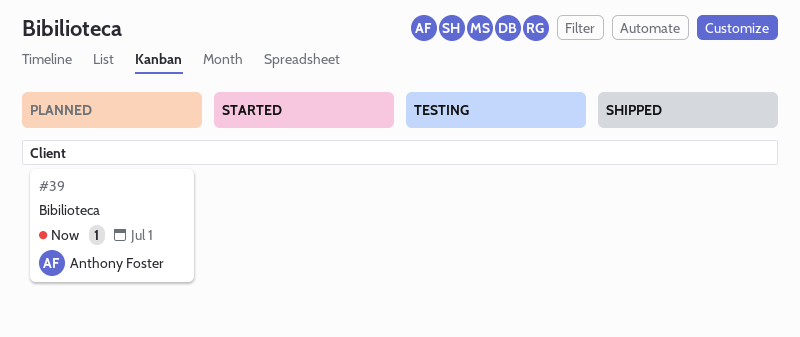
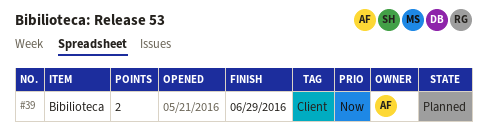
#39, estimate: 1 -> 2
#39, due: Jul 1 -> Jun 29

